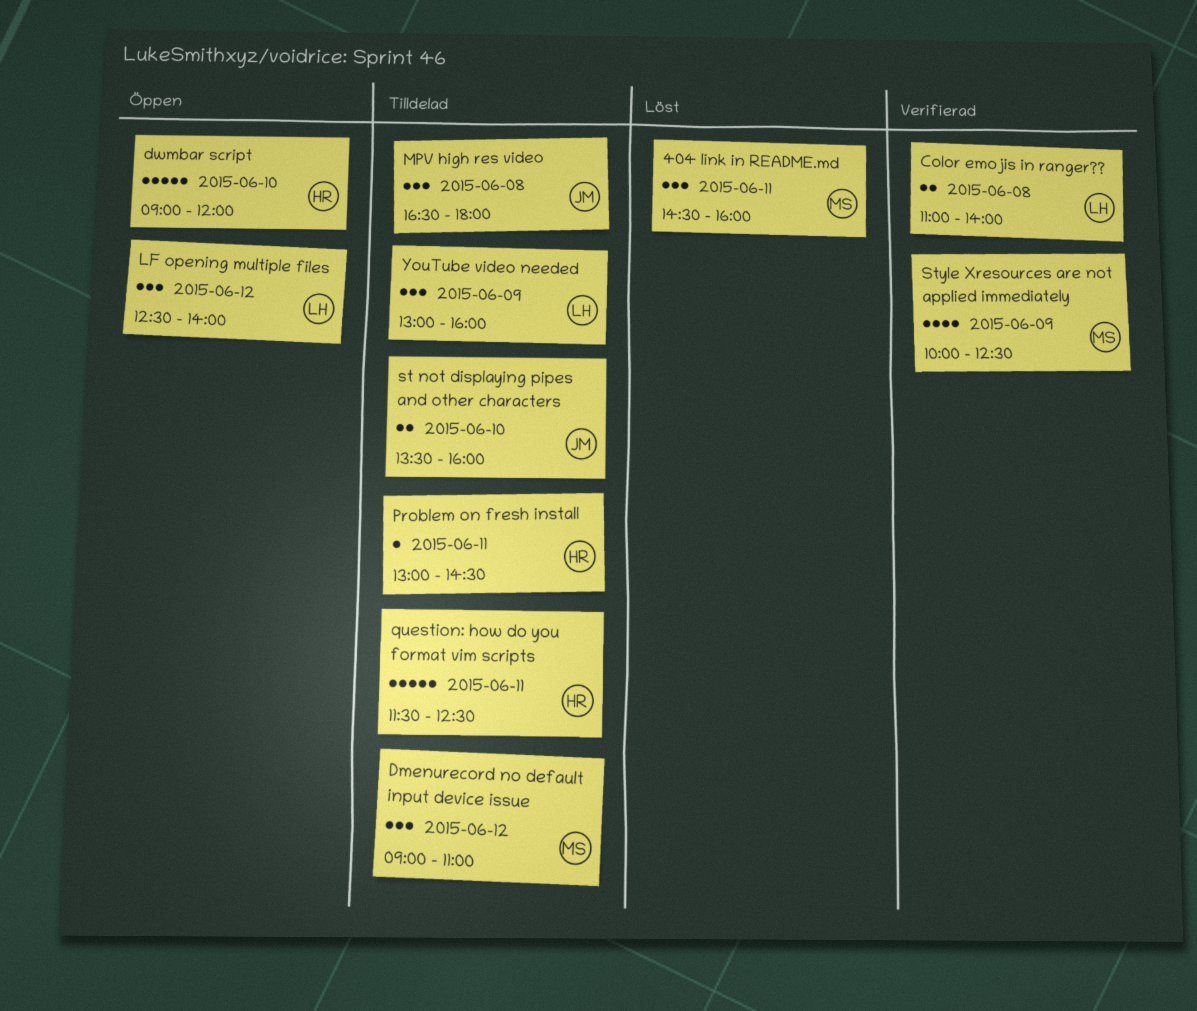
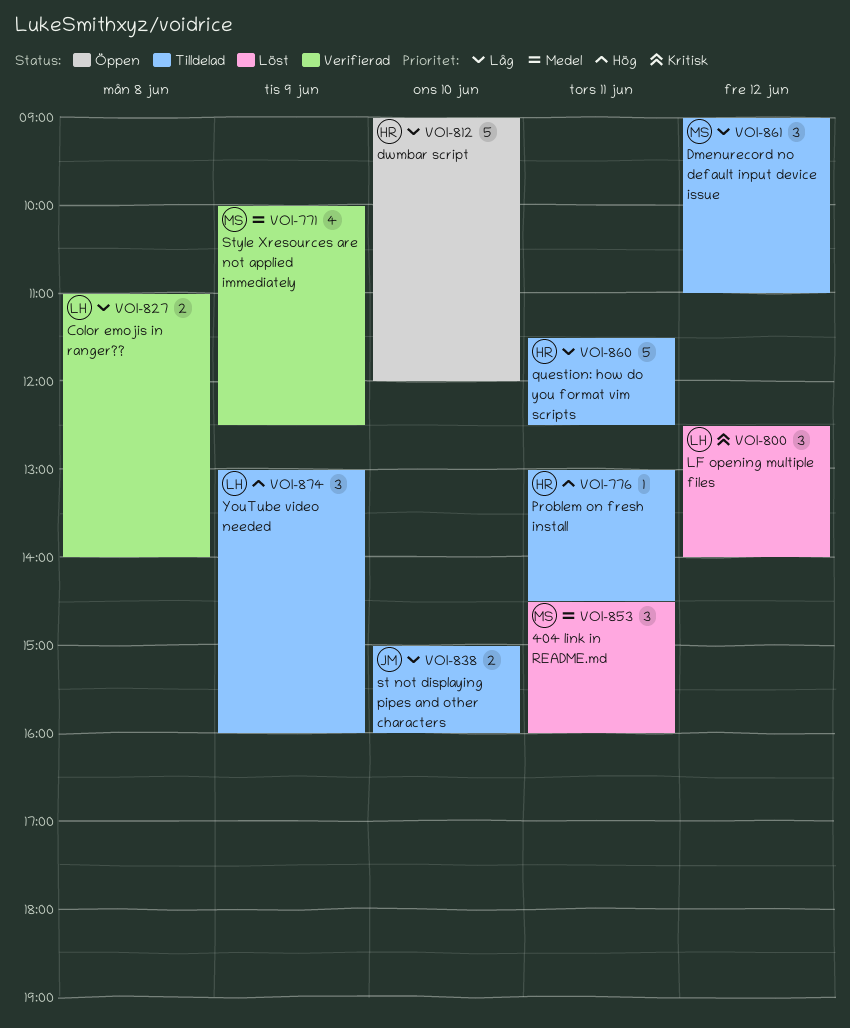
LF opening multiple files, status: Öppen -> Löst
MPV high res video: present -> none
st not displaying pipes and other characters, begins: 13:30 -> 15:00

